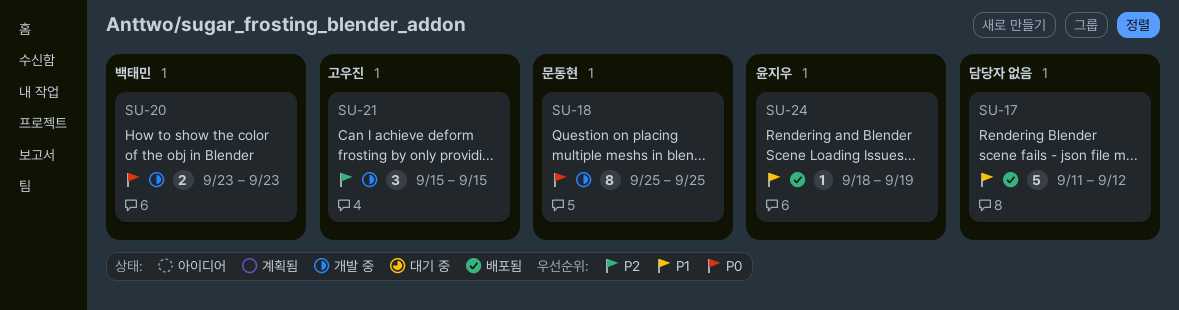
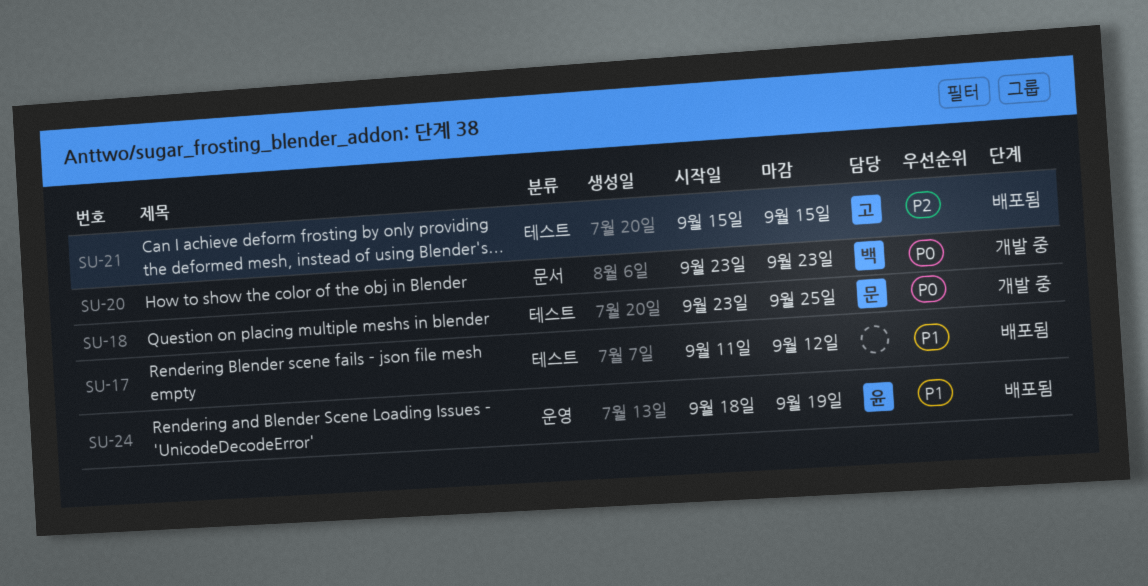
SU-18, start: Sep 25 -> Sep 23
SU-21, status: 개발 중 -> 배포됨

